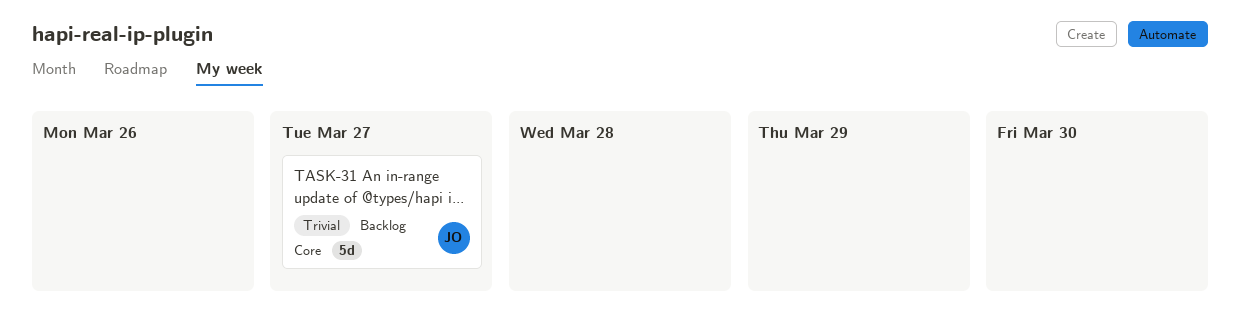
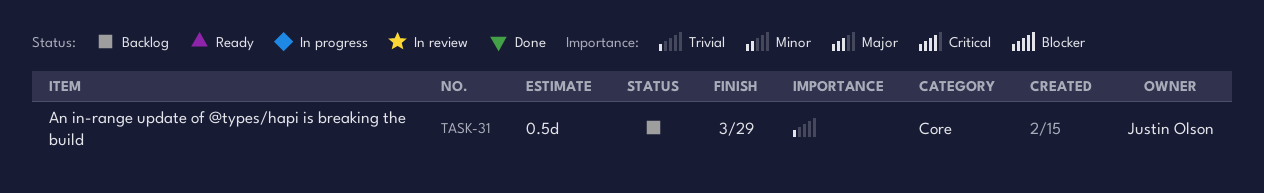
TASK-31, estimate: 5d -> 0.5d
TASK-31, due: Mar 27 -> Mar 29

